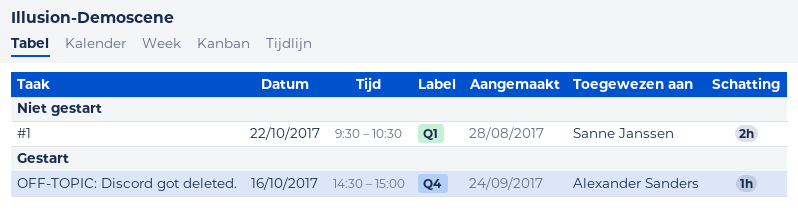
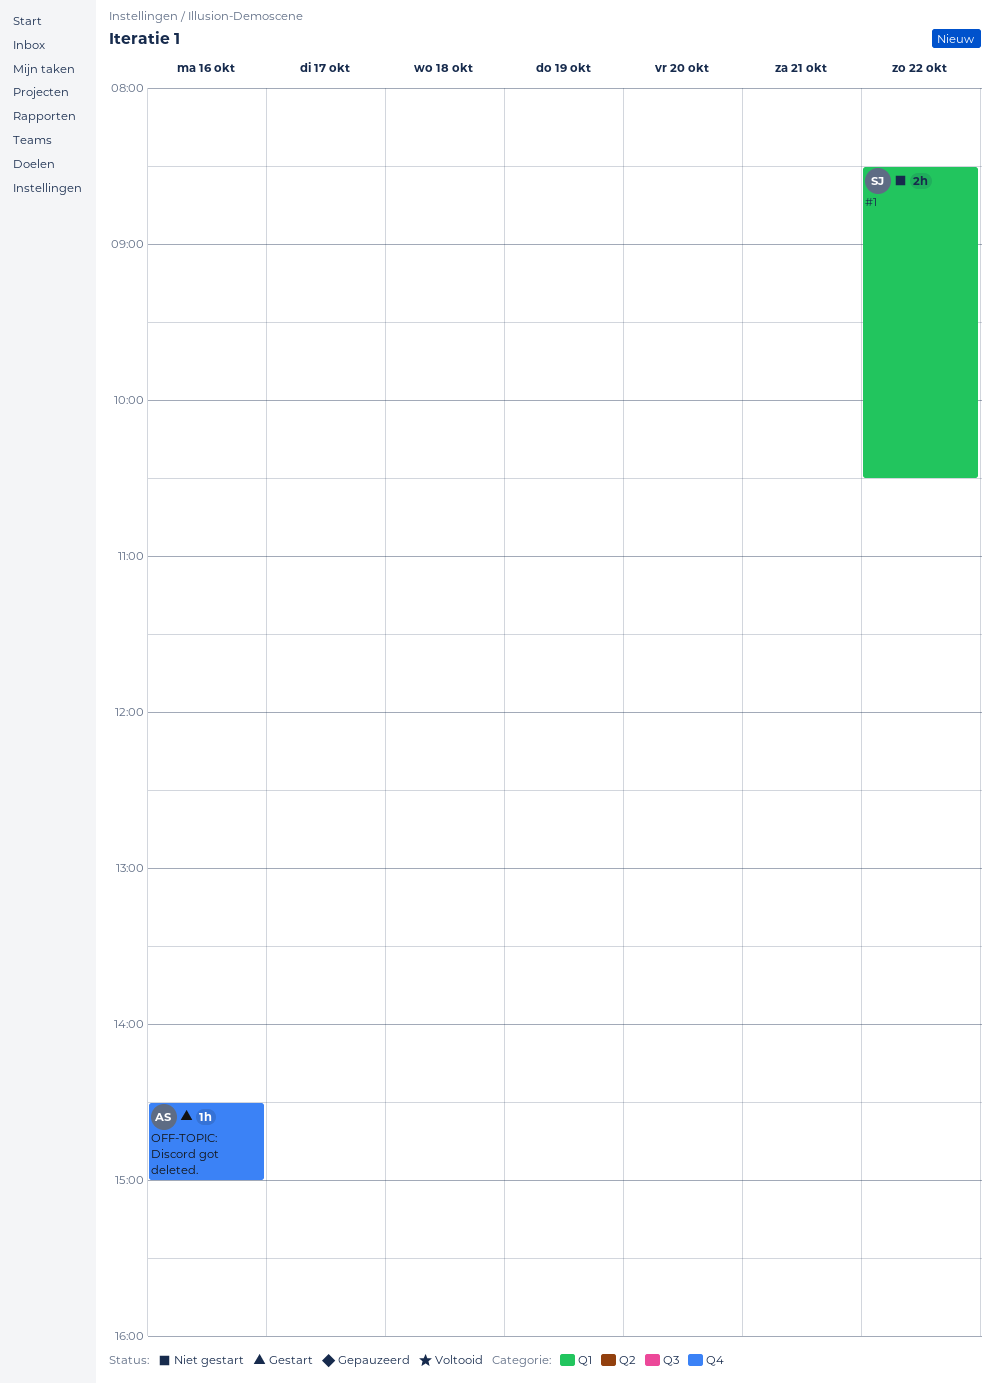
#1, begins: 09:30 -> 08:30

